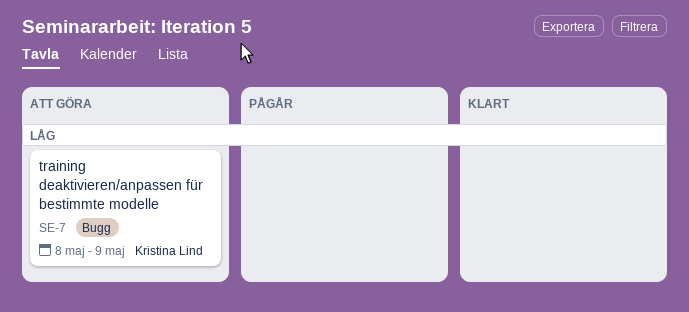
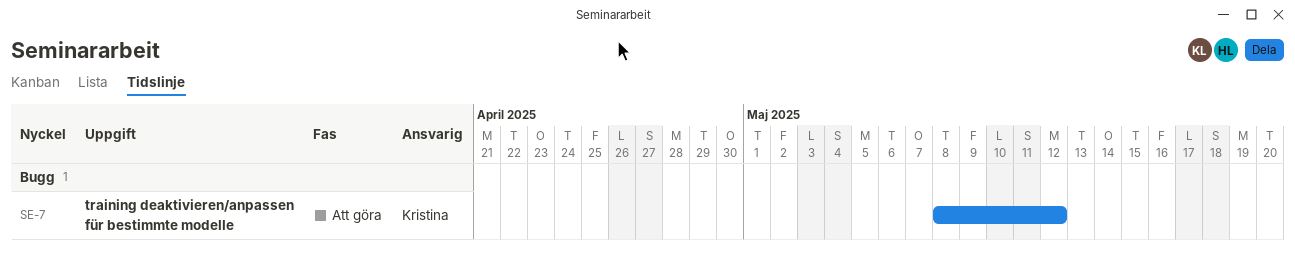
SE-7, due: May 9 -> May 12

